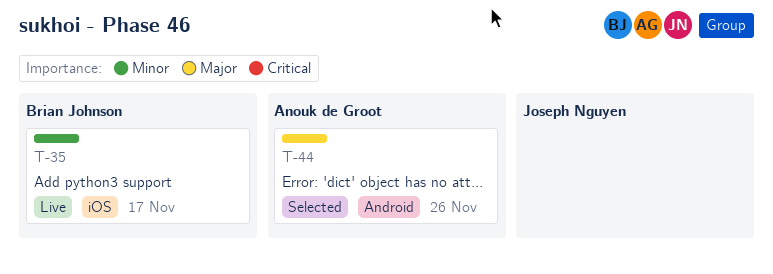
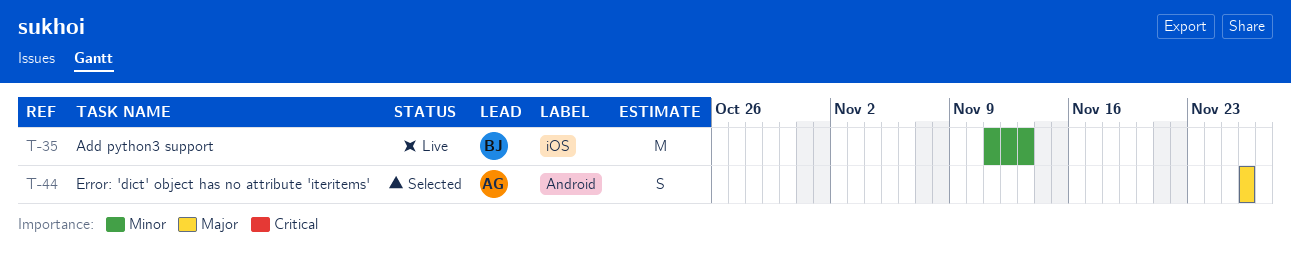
T-35, due: Nov 17 -> Nov 13

